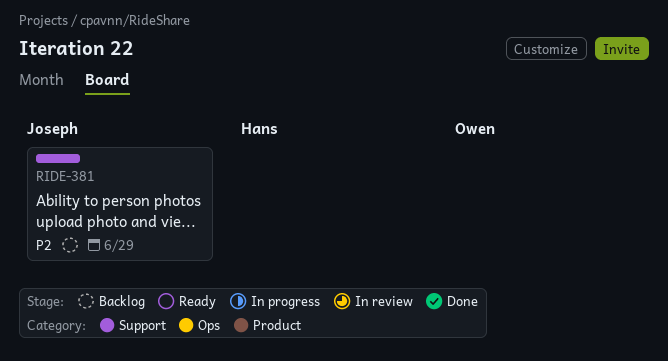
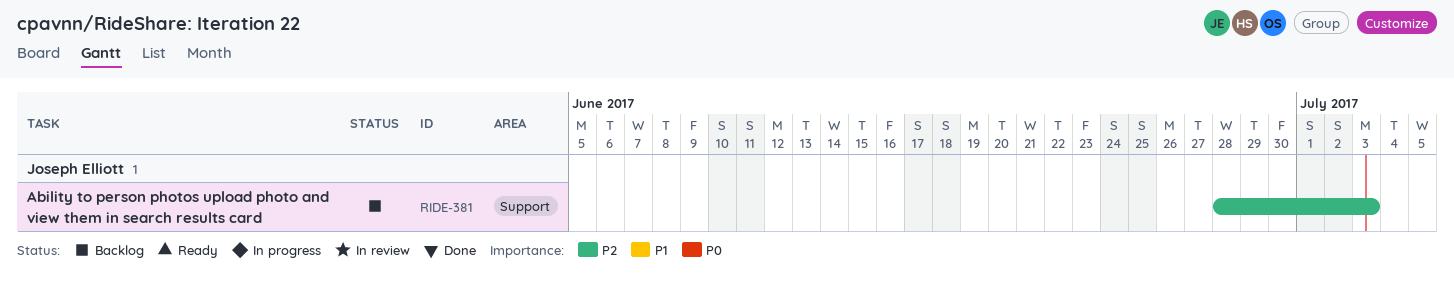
RIDE-381, due: Jun 29 -> Jul 3

